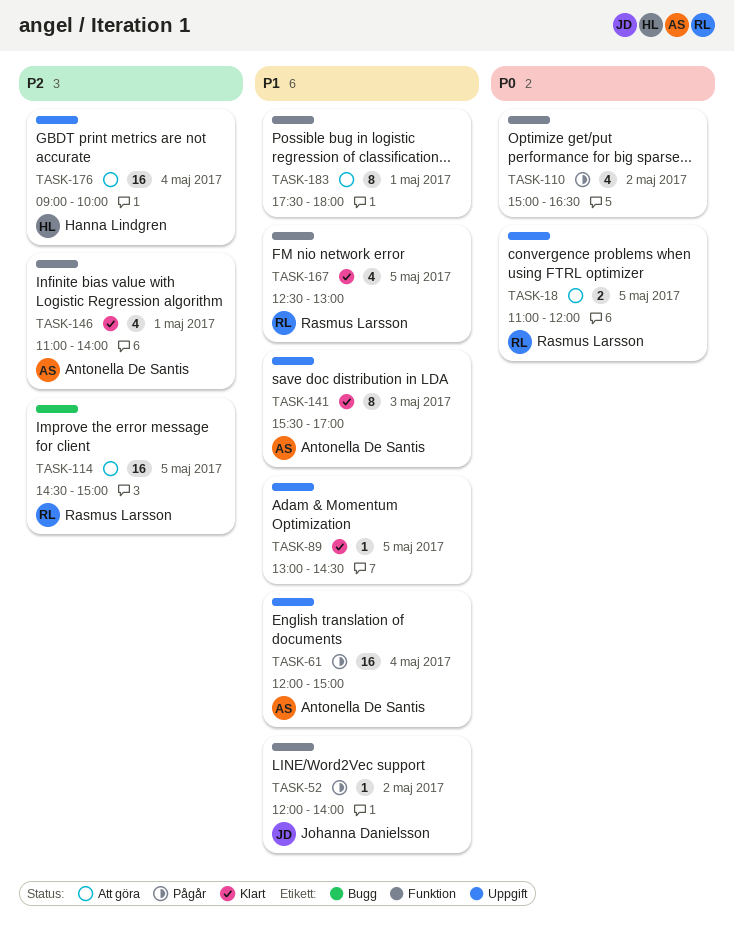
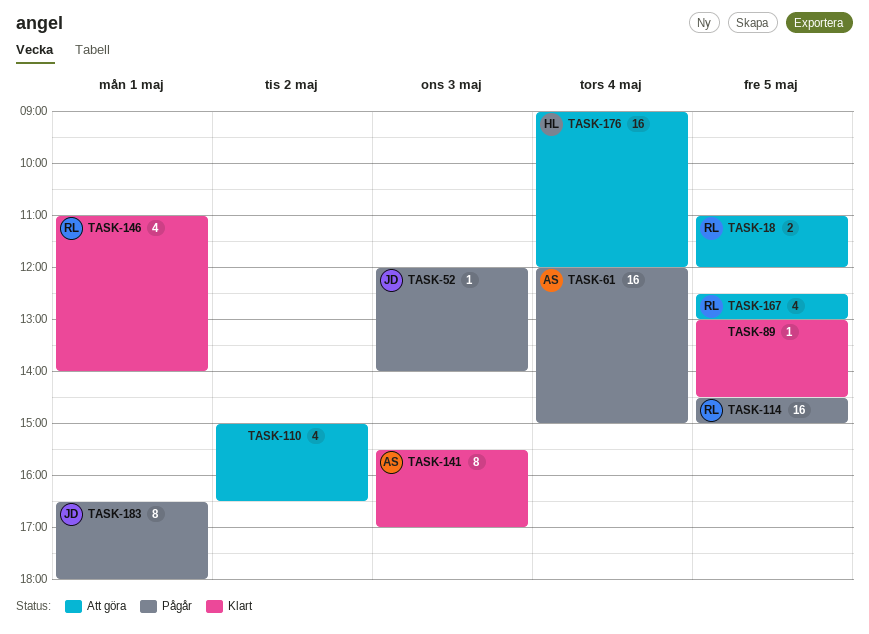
TASK-52, day: May 2 -> May 3
TASK-110, status: Pågår -> Att göra
TASK-114, status: Att göra -> Pågår
TASK-146, owner: Antonella De Santis -> Rasmus Larsson
TASK-167, status: Klart -> Att göra
TASK-176, ends: 10:00 -> 12:00
TASK-183, status: Att göra -> Pågår
TASK-183, owner: none -> Johanna Danielsson
TASK-183, begins: 17:30 -> 16:30

